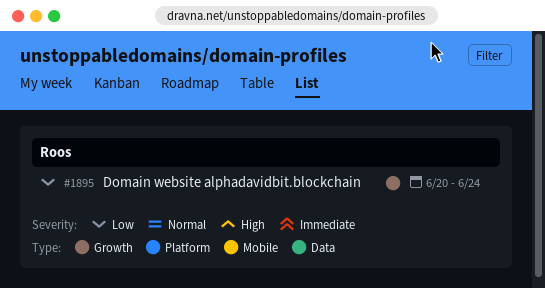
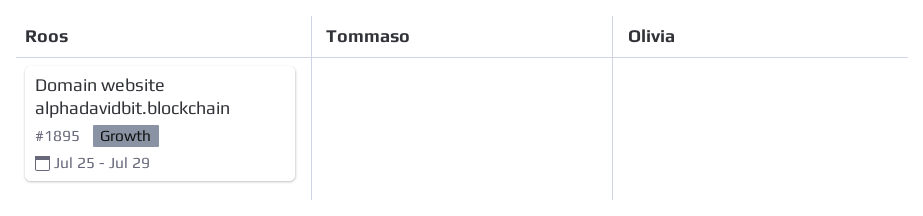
#1895, start: Jun 20 -> Jul 25
#1895, due: Jun 24 -> Jul 29

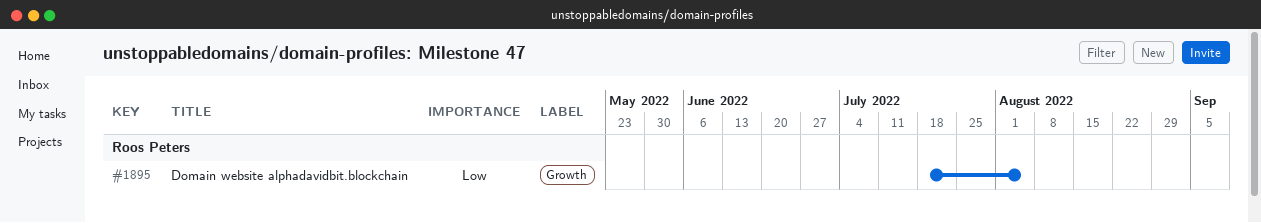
#1895, start: Jul 25 -> Jul 18
#1895, due: Jul 29 -> Aug 5

